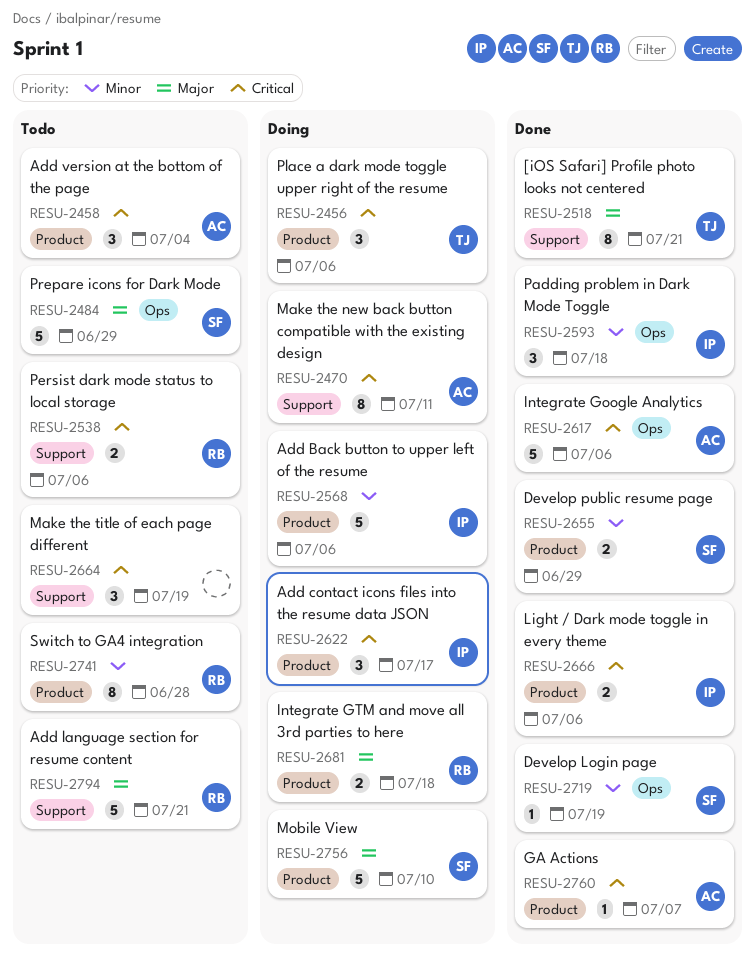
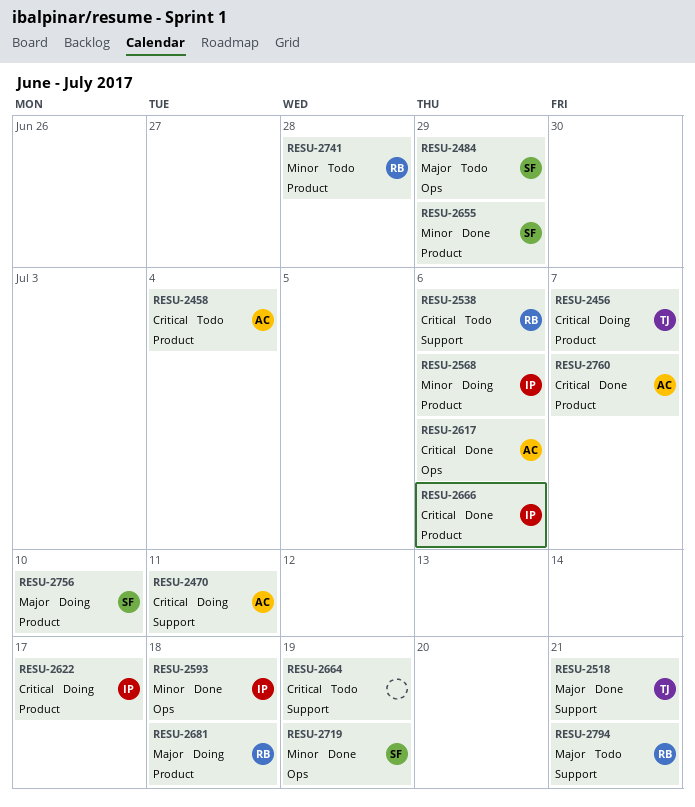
RESU-2456, due: Jul 6 -> Jul 7

